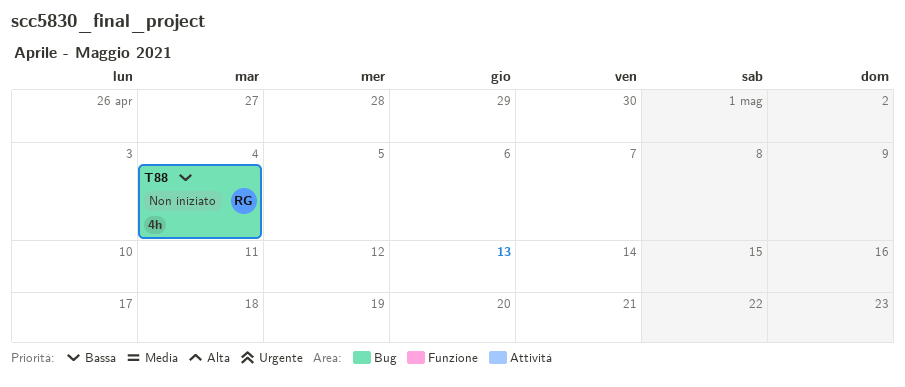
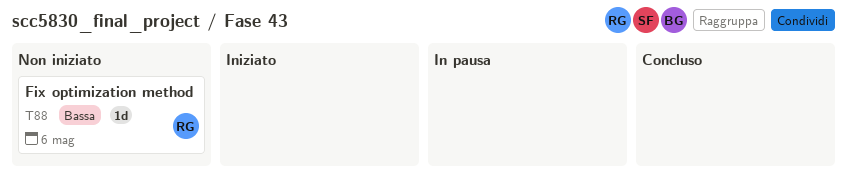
T88, estimate: 4h -> 1d
T88, due: May 4 -> May 6

